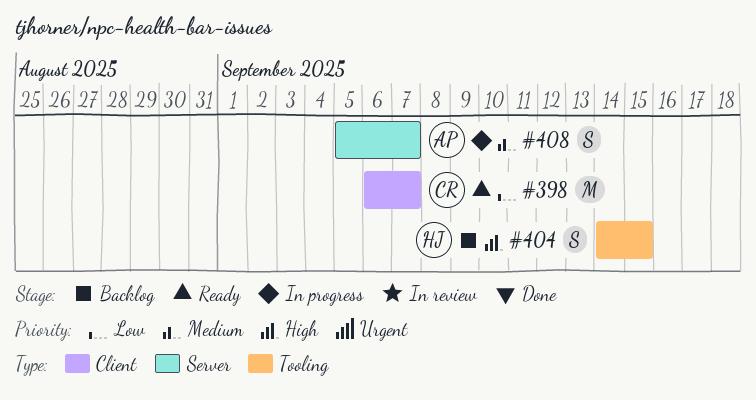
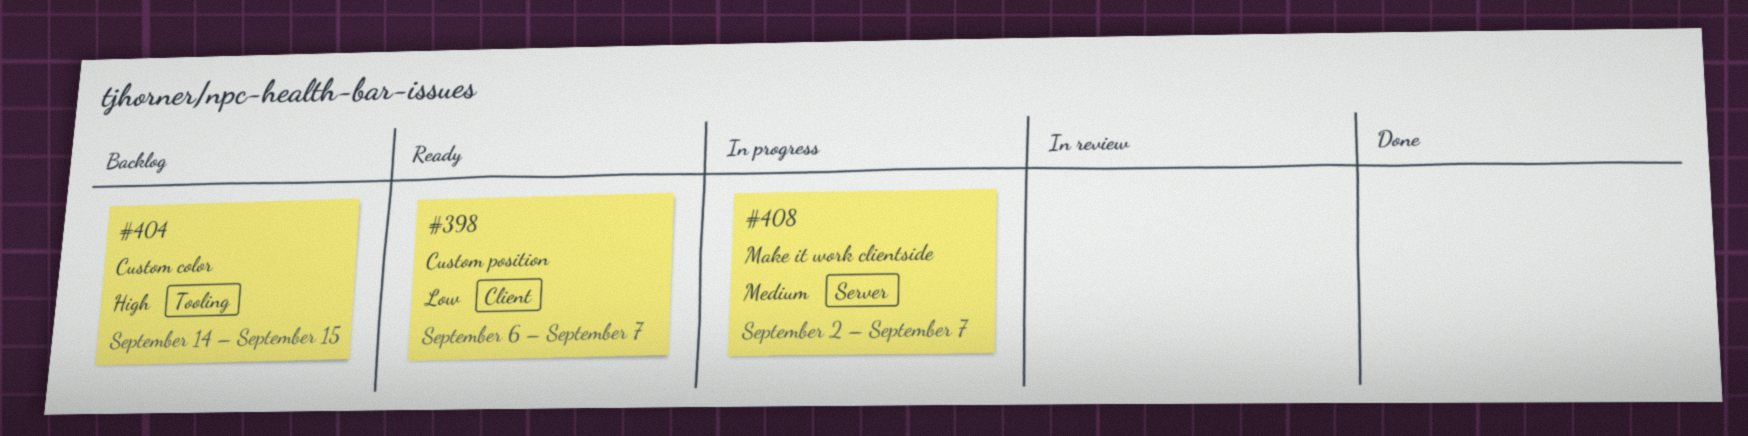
#408, start: Sep 5 -> Sep 2

